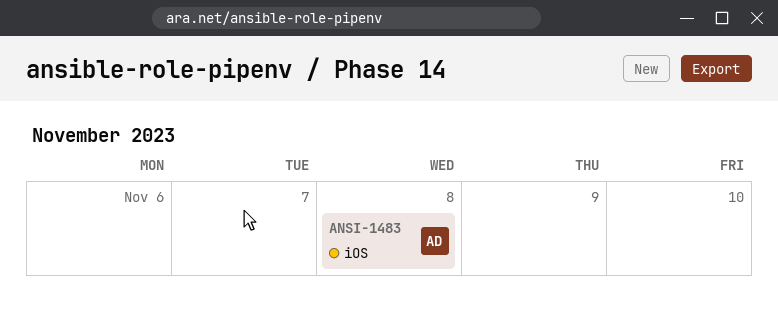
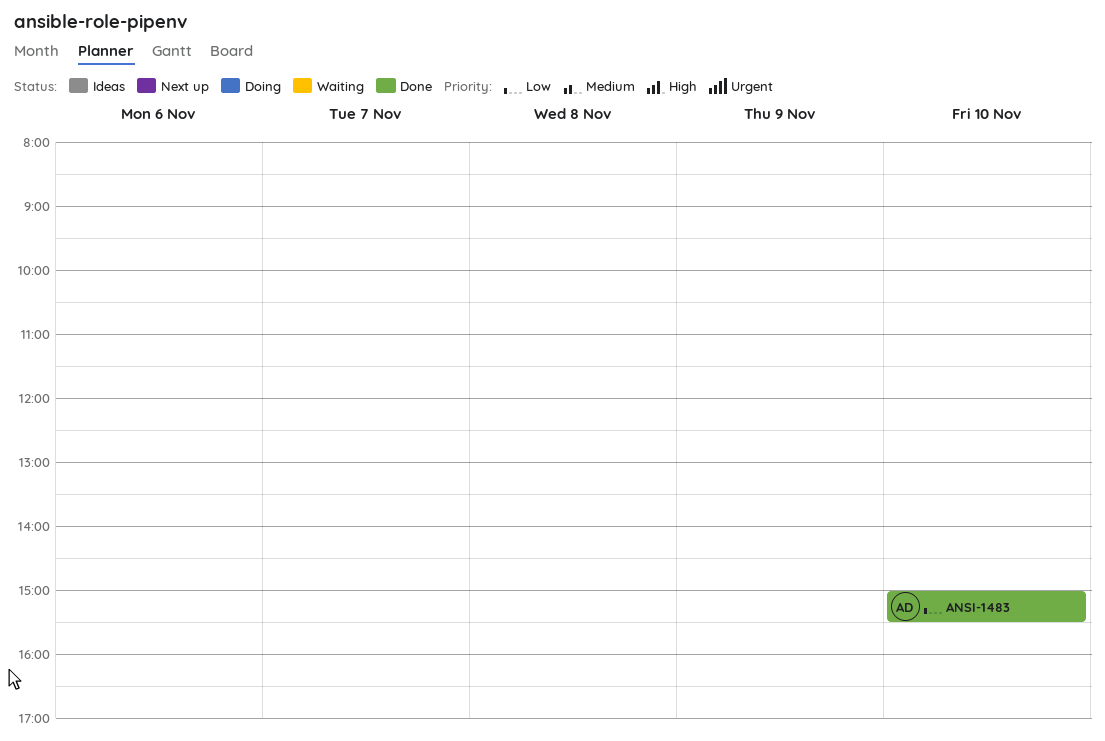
ANSI-1483, day: Nov 8 -> Nov 10

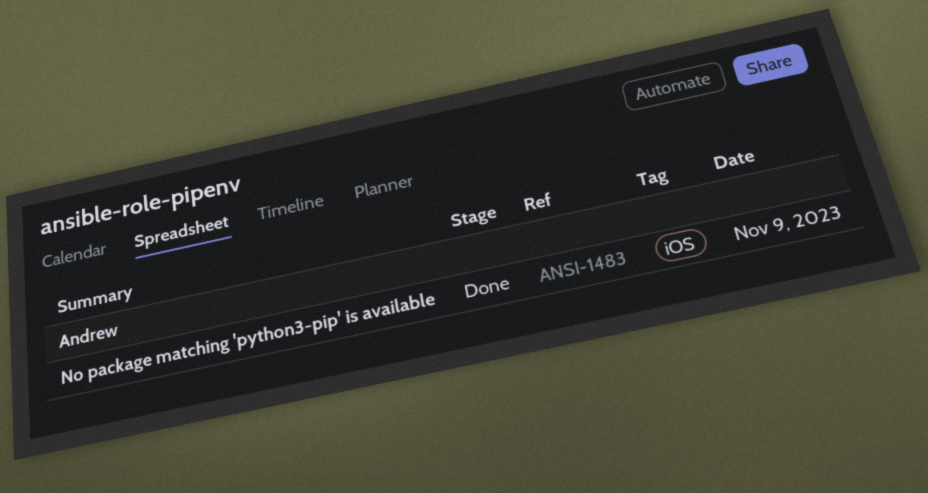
ANSI-1483, day: Nov 10 -> Nov 9

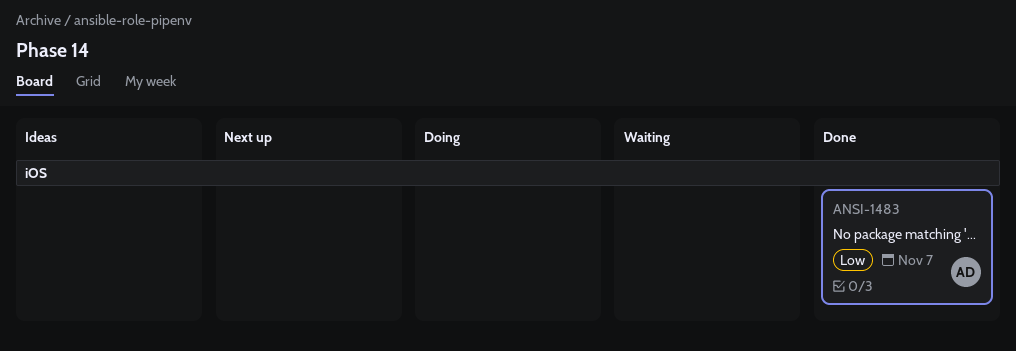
ANSI-1483, day: Nov 9 -> Nov 7

